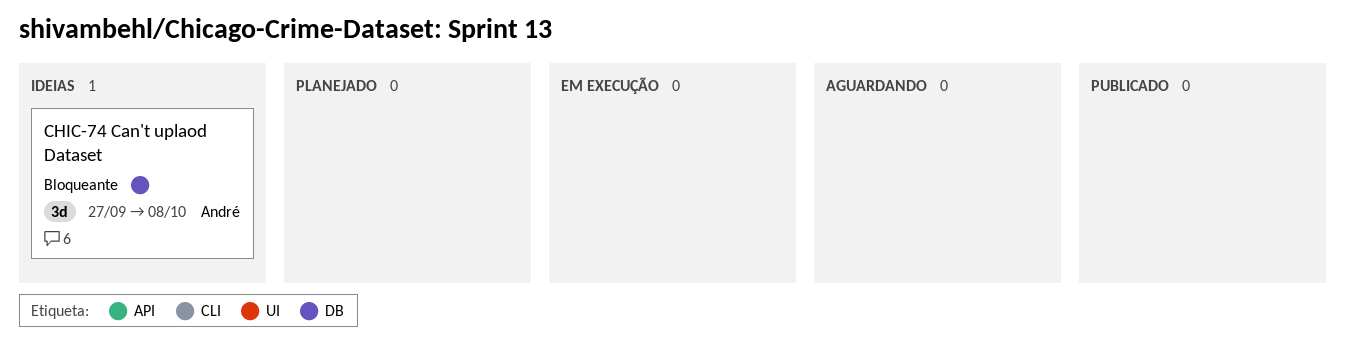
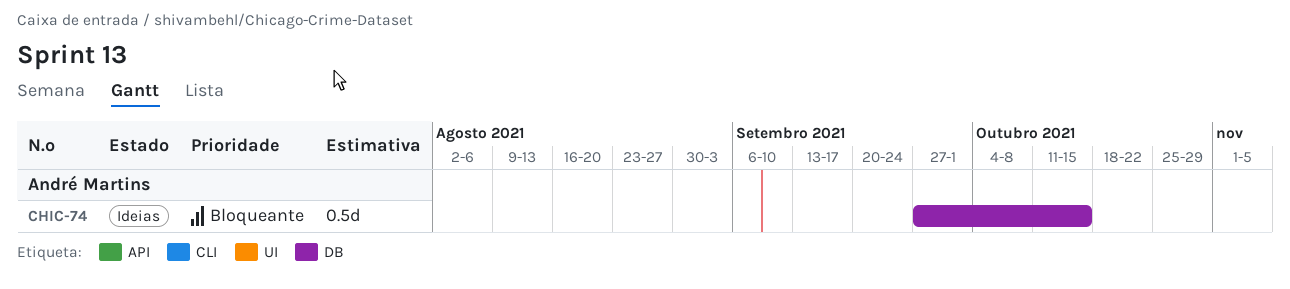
CHIC-74, estimate: 3d -> 0.5d
CHIC-74, due: Oct 8 -> Oct 15

